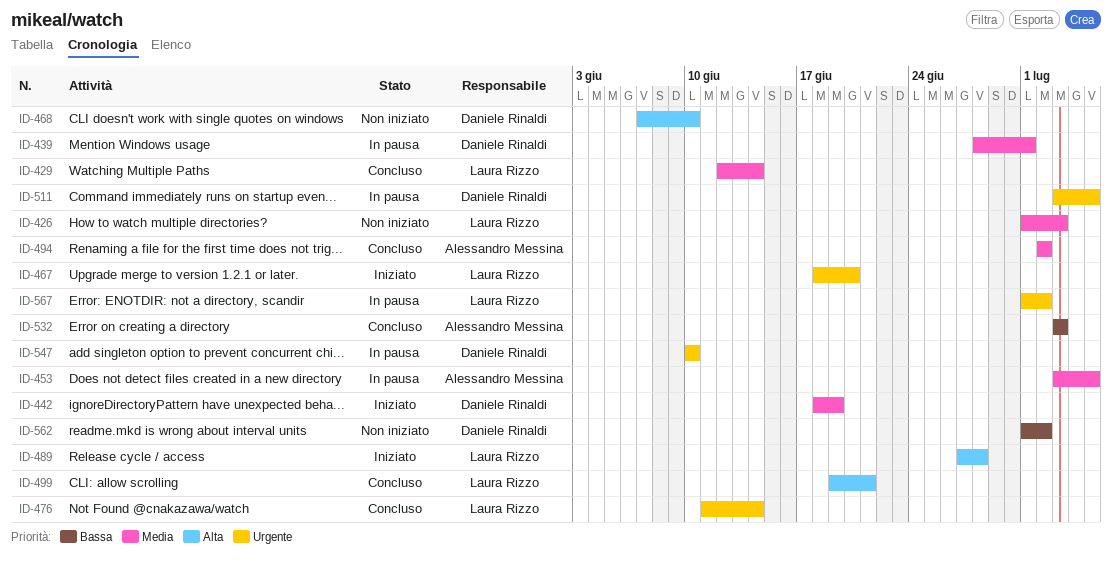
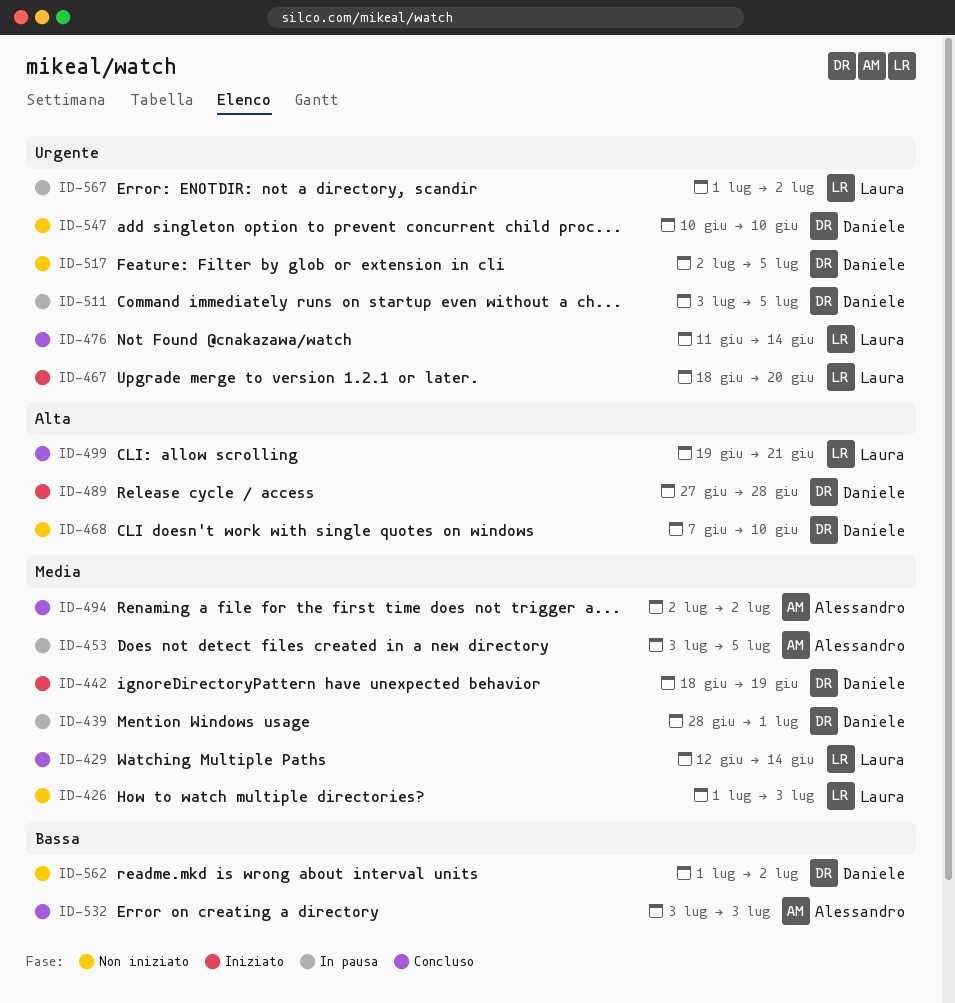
ID-489, owner: Laura Rizzo -> Daniele Rinaldi
ID-517: none -> present
ID-547, status: In pausa -> Non iniziato

